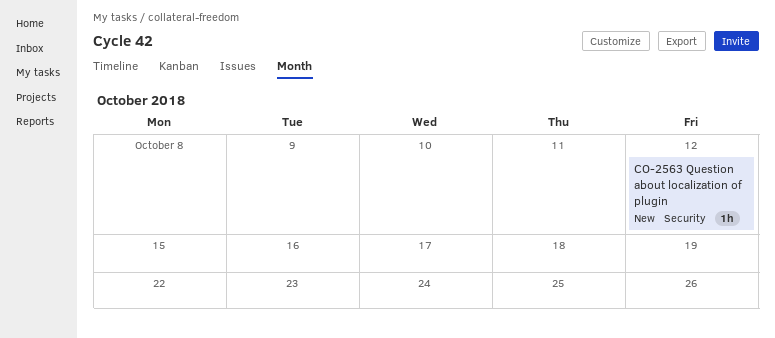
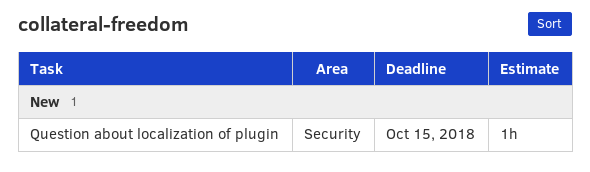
Question about localization of plugin, due: Oct 12 -> Oct 15

